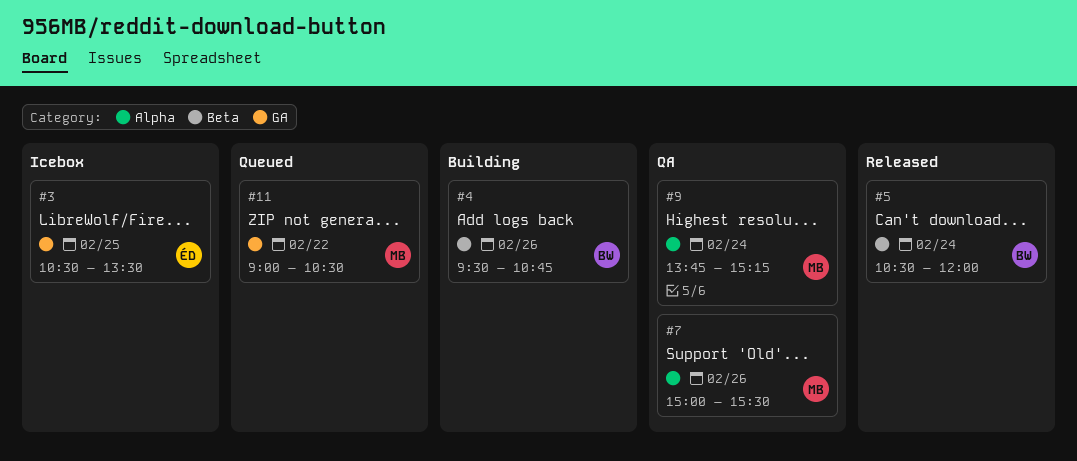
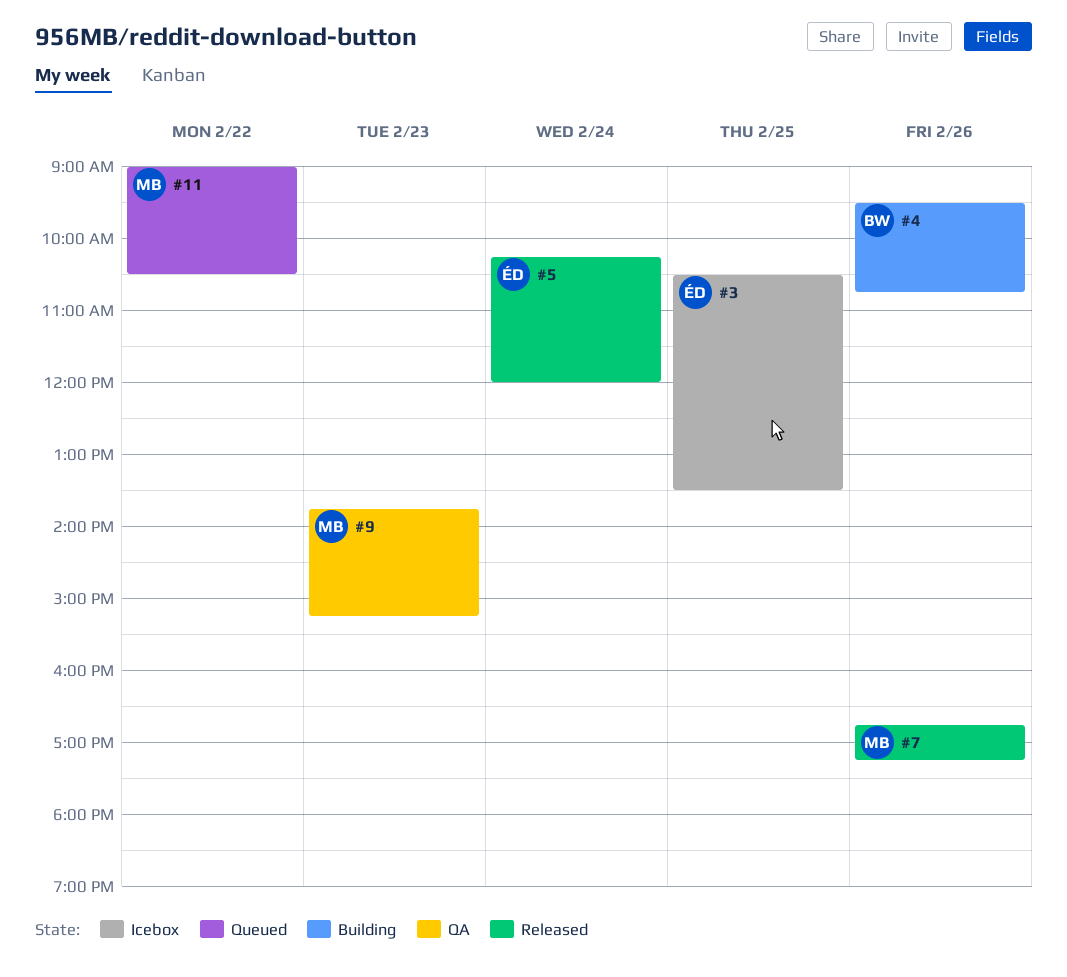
#5, owner: BW -> ÉD
#5, begins: 10:30 -> 10:15
#7, status: QA -> Released
#7, begins: 15:00 -> 16:45
#7, ends: 15:30 -> 17:15
#9, day: Feb 24 -> Feb 23

